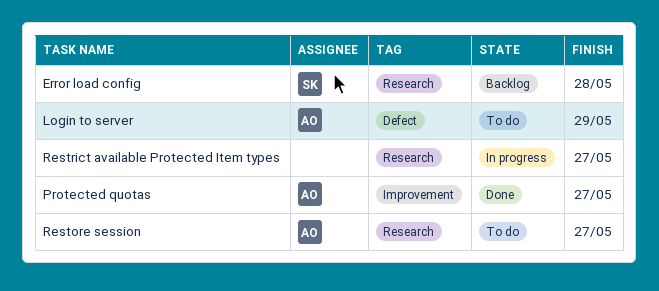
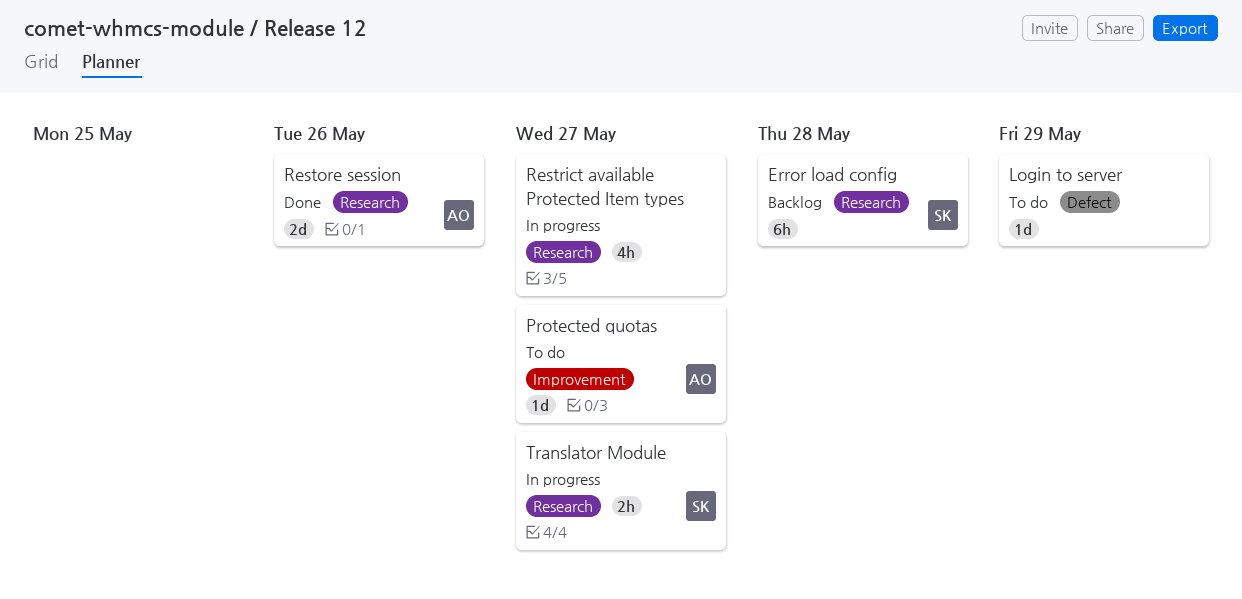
Login to server, owner: AO -> none
Protected quotas, status: Done -> To do
Restore session, status: To do -> Done
Restore session, due: May 27 -> May 26
Translator Module: none -> present

